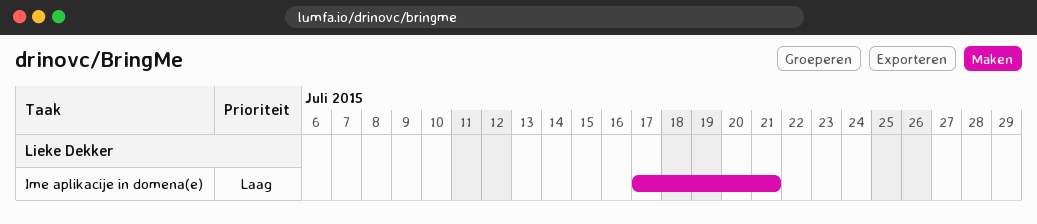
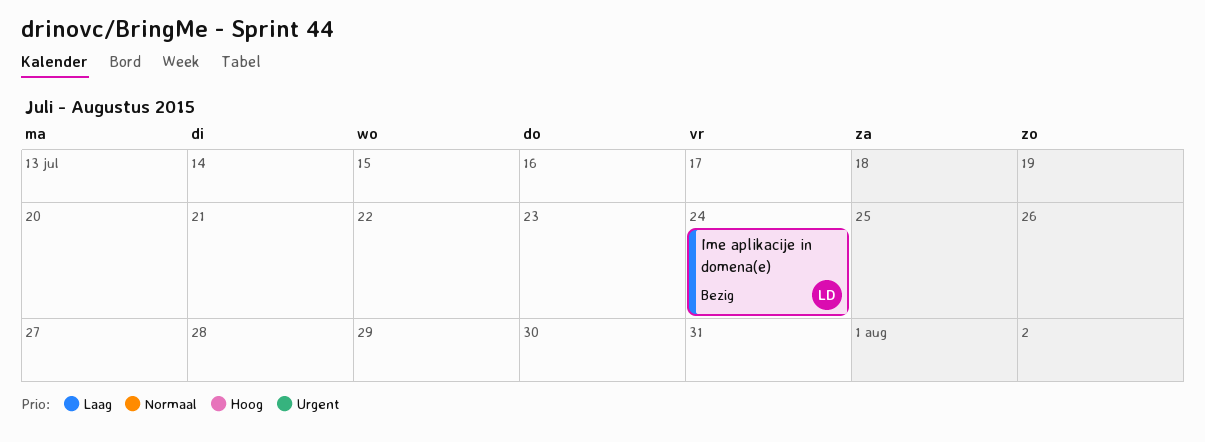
Ime aplikacije in domena(e), due: Jul 21 -> Jul 24

